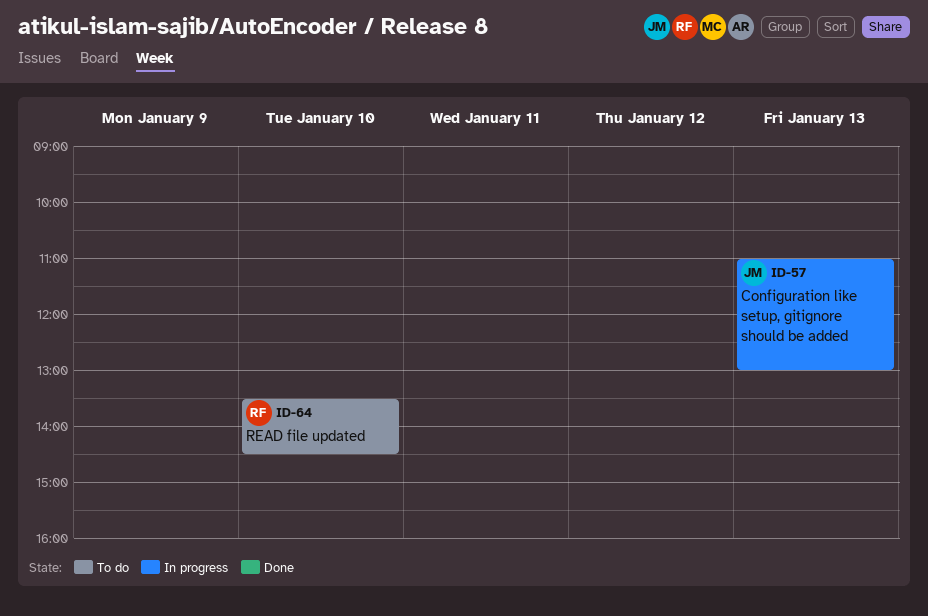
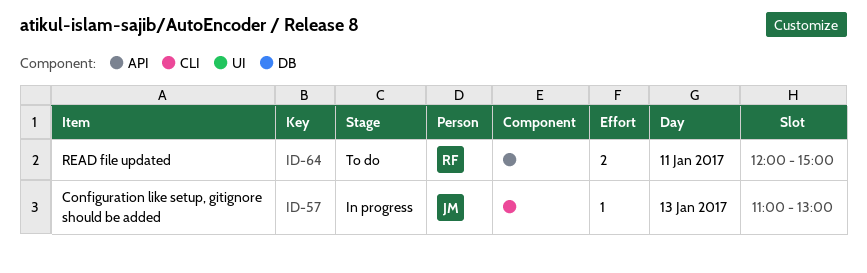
ID-64, day: Jan 10 -> Jan 11
ID-64, begins: 13:30 -> 12:00
ID-64, ends: 14:30 -> 15:00

